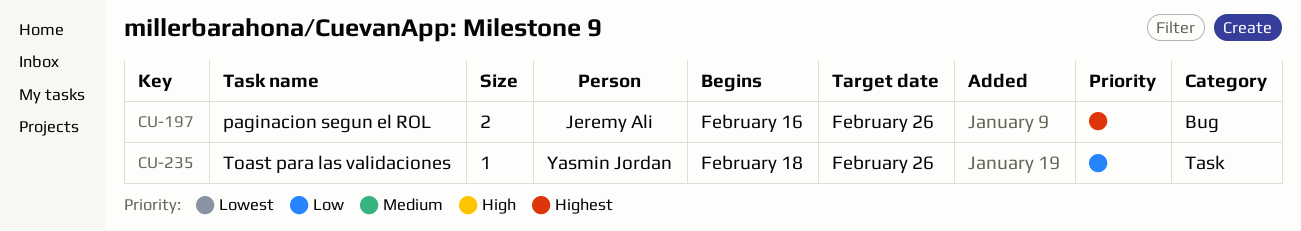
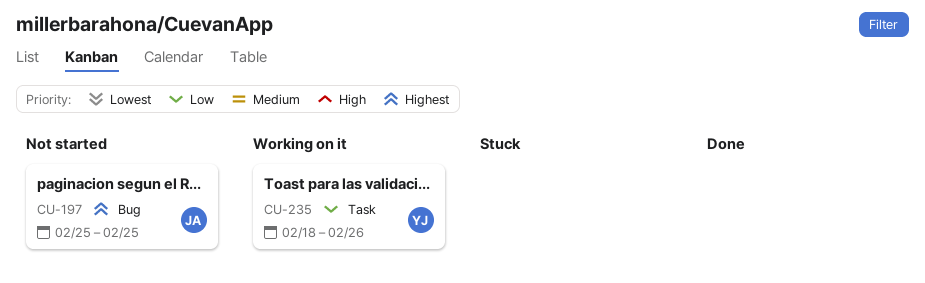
CU-197, start: Feb 16 -> Feb 25
CU-197, due: Feb 26 -> Feb 25

